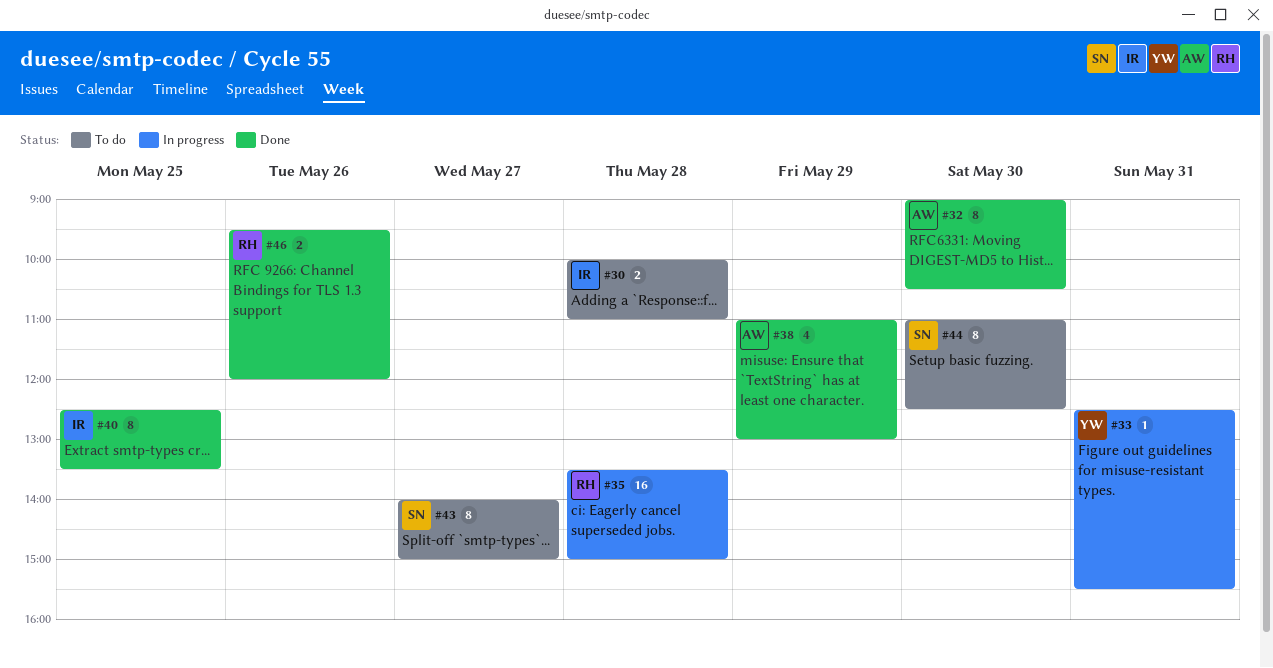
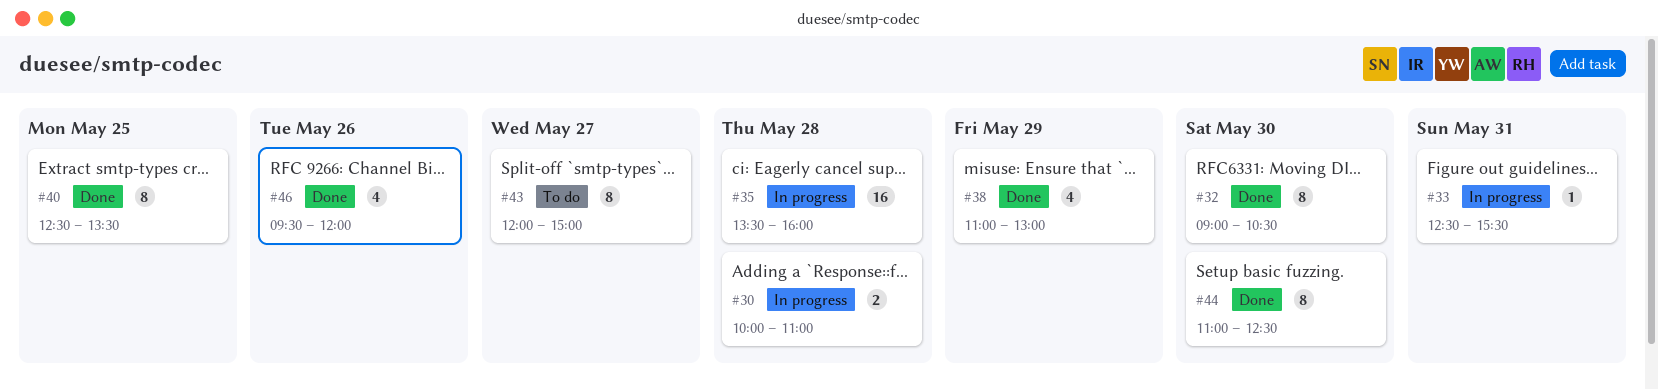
#30, status: To do -> In progress
#35, ends: 15:00 -> 16:00
#43, begins: 14:00 -> 12:00
#44, status: To do -> Done
#46, estimate: 2 -> 4

